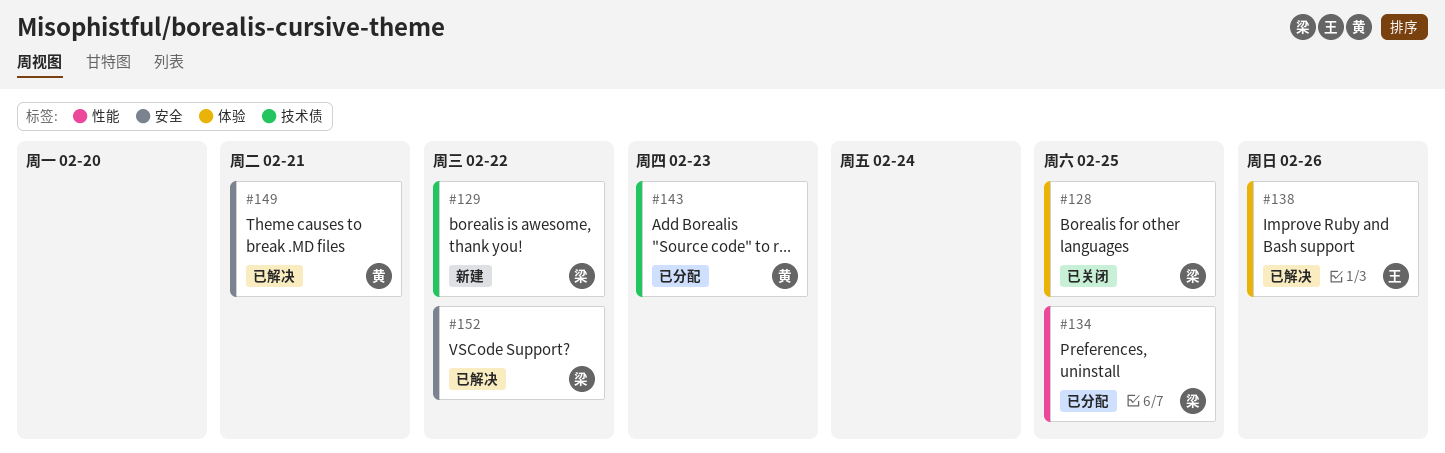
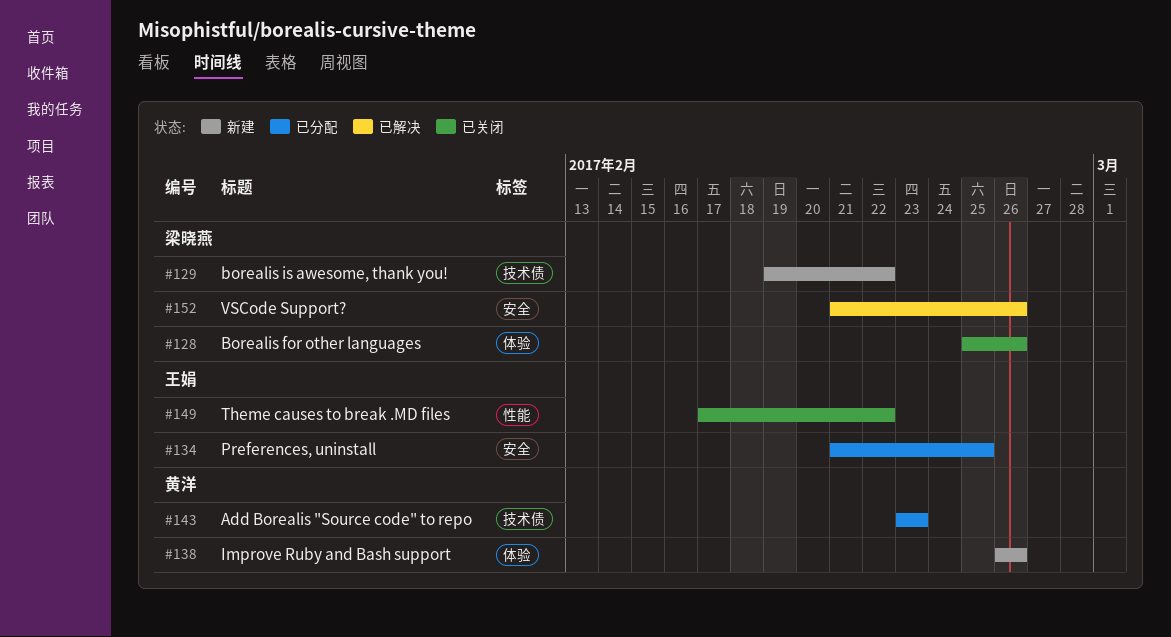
#128, due: Feb 25 -> Feb 26
#134, owner: 梁晓燕 -> 王娟
#134, label: 性能 -> 安全
#138, status: 已解决 -> 新建
#138, owner: 王娟 -> 黄洋
#149, status: 已解决 -> 已关闭
#149, owner: 黄洋 -> 王娟
#149, label: 安全 -> 性能
#149, due: Feb 21 -> Feb 22
#152, due: Feb 22 -> Feb 26

